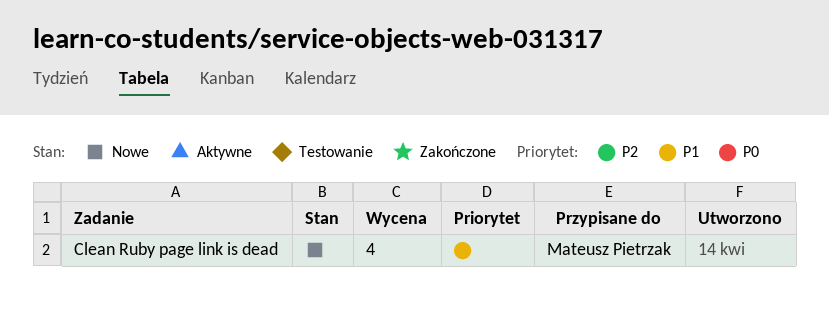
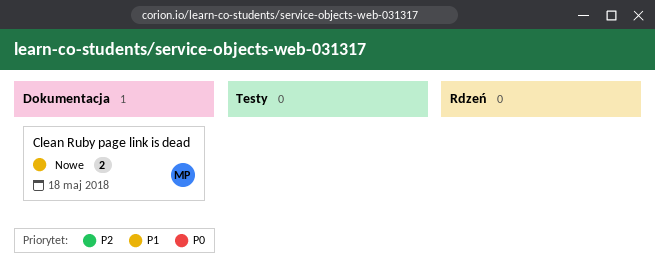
Clean Ruby page link is dead, estimate: 4 -> 2

